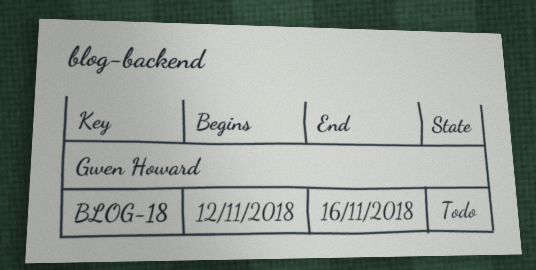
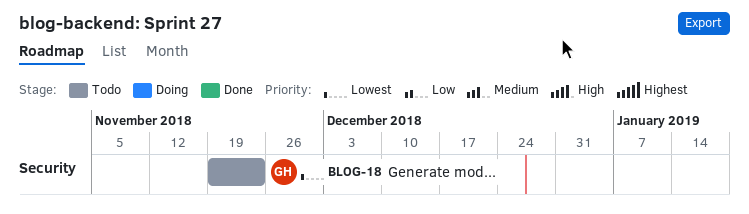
BLOG-18, start: Nov 12 -> Nov 19
BLOG-18, due: Nov 16 -> Nov 23

